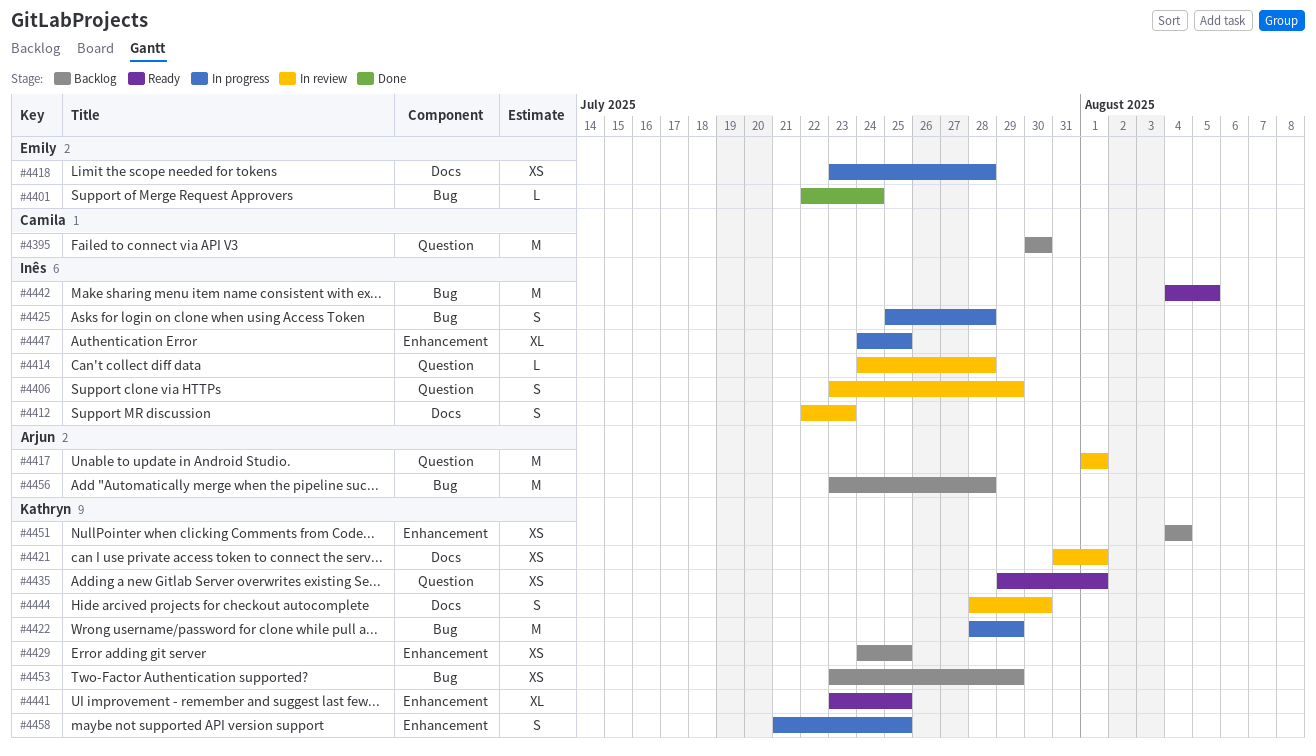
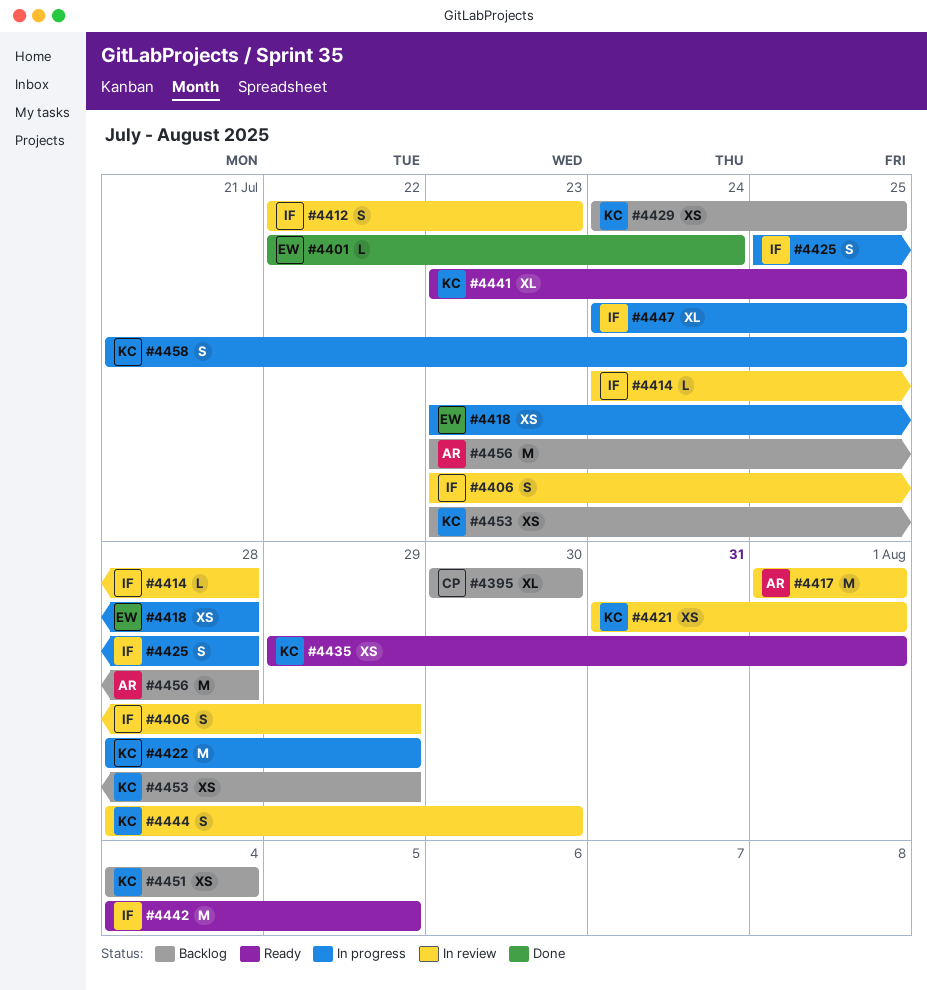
#4395, estimate: M -> XL

